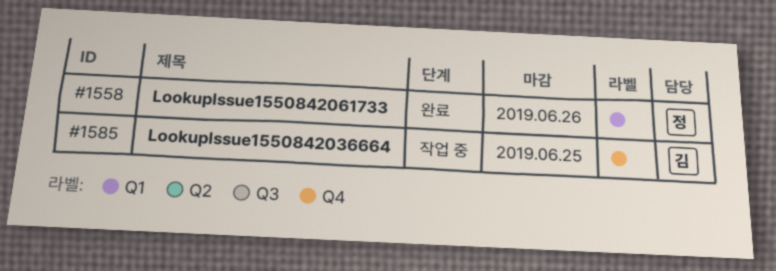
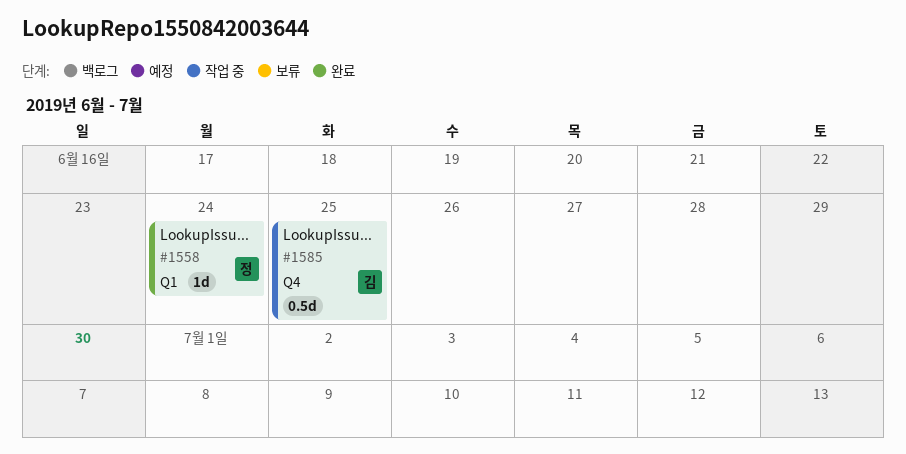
#1558, due: Jun 26 -> Jun 24

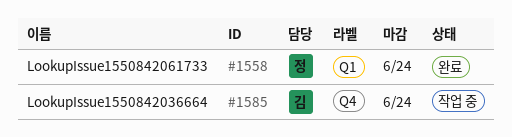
#1585, due: Jun 25 -> Jun 24

